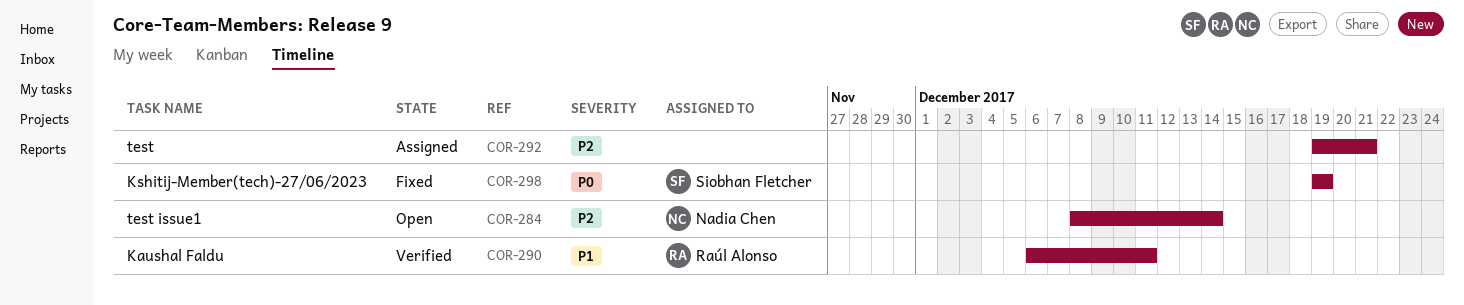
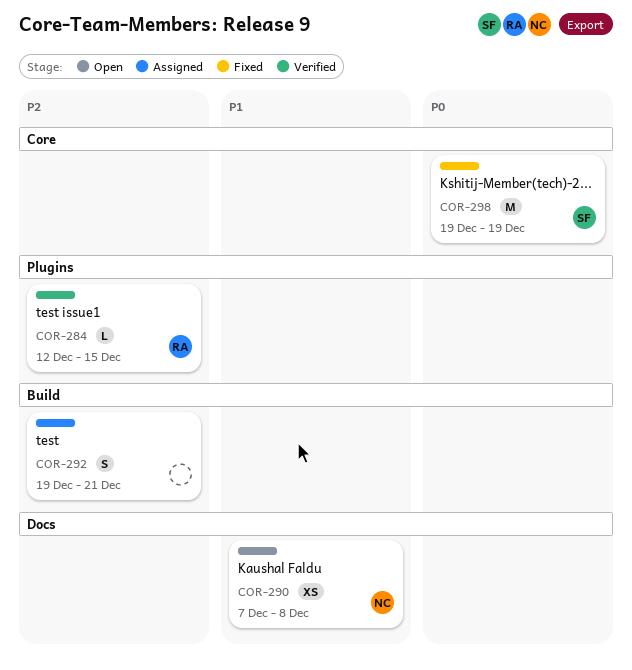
COR-284, status: Open -> Verified
COR-284, owner: Nadia Chen -> Raúl Alonso
COR-284, start: Dec 8 -> Dec 12
COR-284, due: Dec 14 -> Dec 15
COR-290, status: Verified -> Open
COR-290, owner: Raúl Alonso -> Nadia Chen
COR-290, start: Dec 6 -> Dec 7
COR-290, due: Dec 11 -> Dec 8

